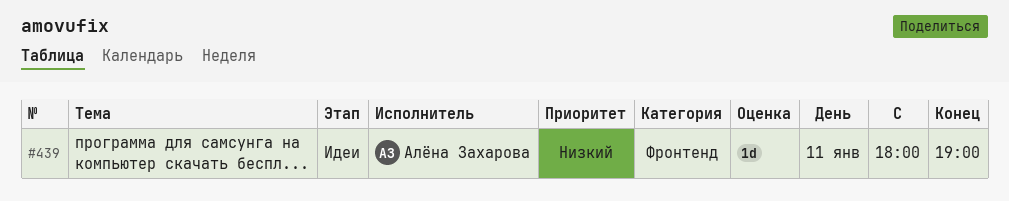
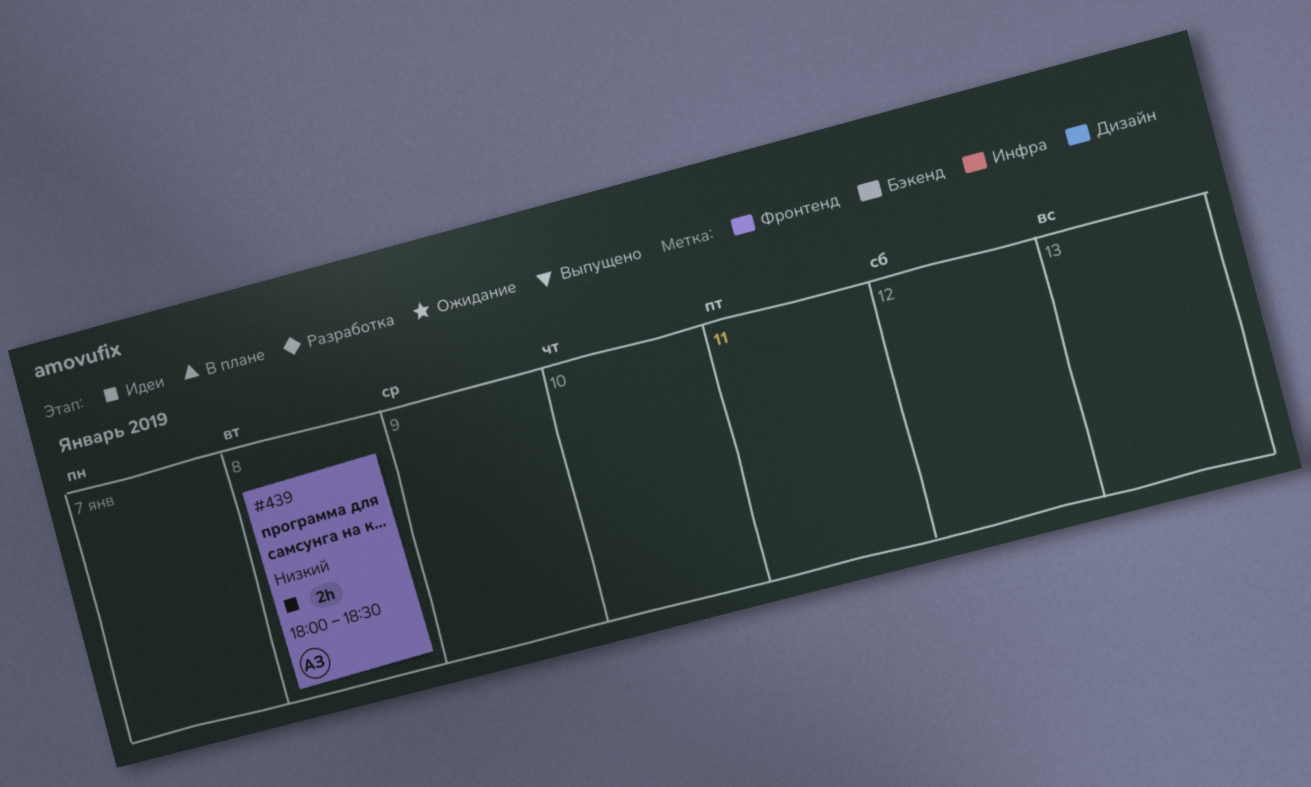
#439, estimate: 1d -> 2h
#439, day: Jan 11 -> Jan 8
#439, ends: 19:00 -> 18:30

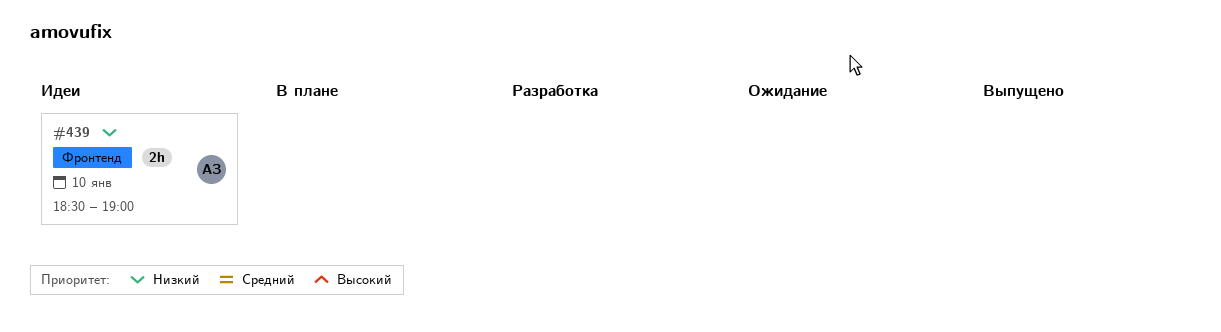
#439, day: Jan 8 -> Jan 10
#439, begins: 18:00 -> 18:30
#439, ends: 18:30 -> 19:00

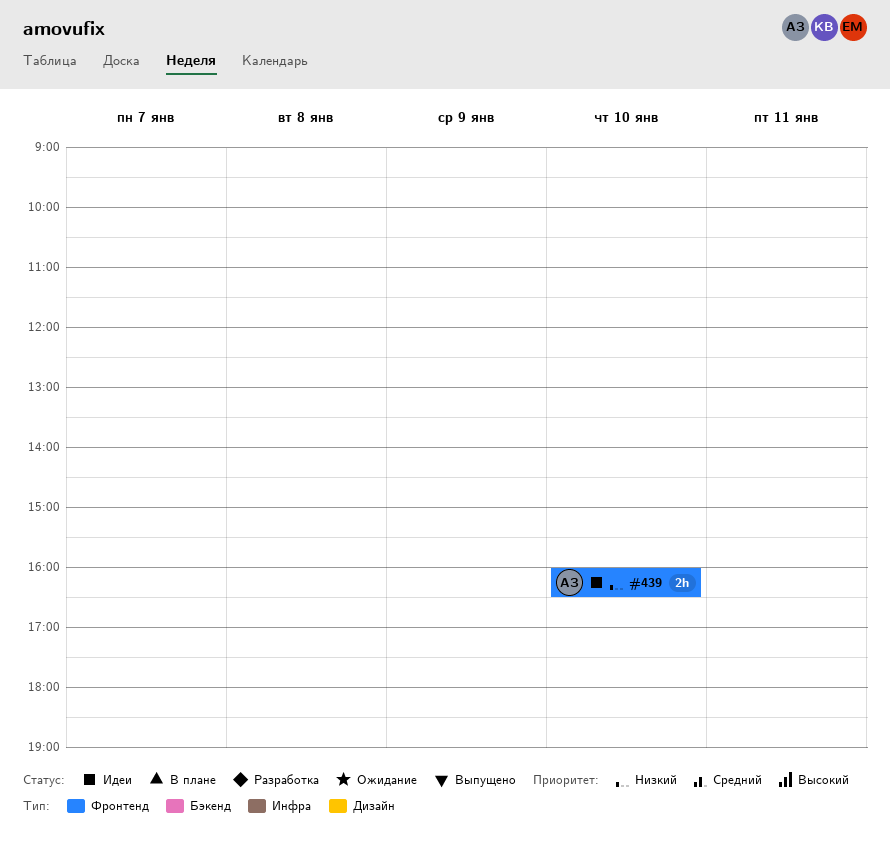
#439, begins: 18:30 -> 16:00
#439, ends: 19:00 -> 16:30

